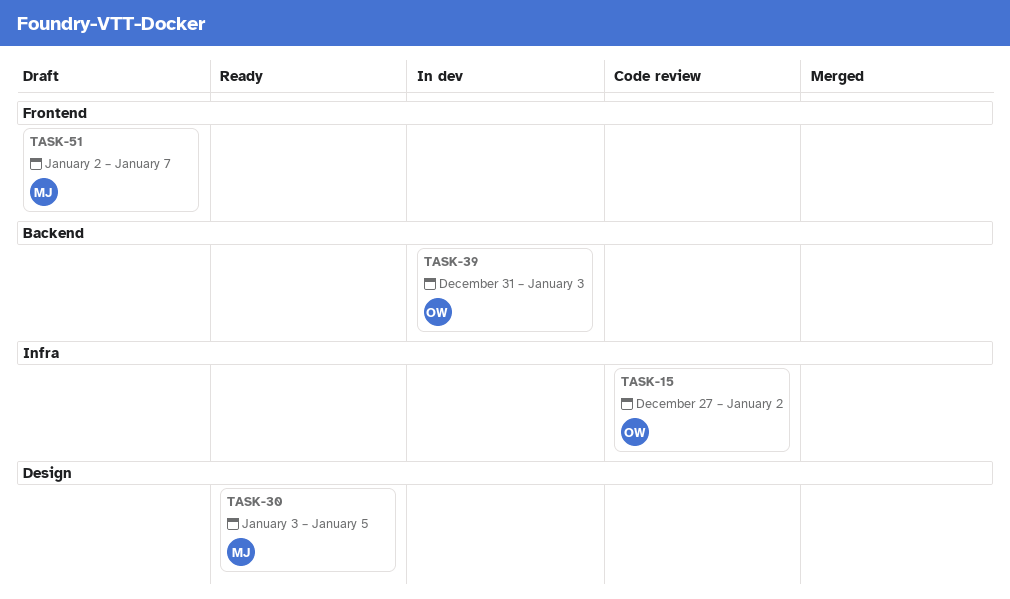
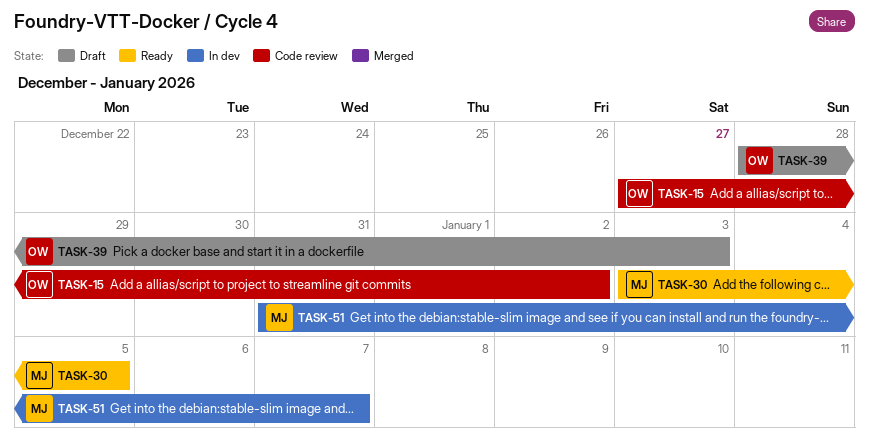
TASK-39, status: In dev -> Draft
TASK-39, start: Dec 31 -> Dec 28
TASK-51, status: Draft -> In dev
TASK-51, start: Jan 2 -> Dec 31

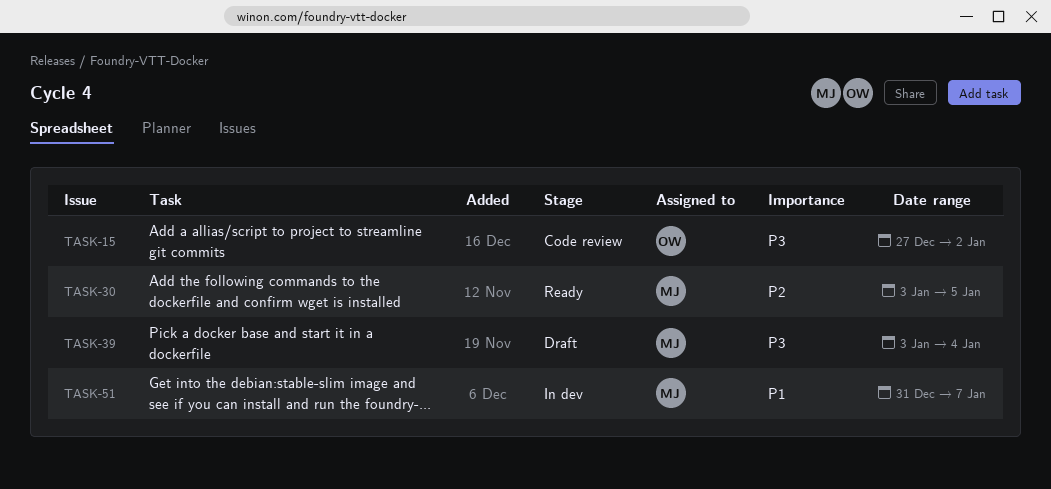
TASK-39, owner: OW -> MJ
TASK-39, start: Dec 28 -> Jan 3
TASK-39, due: Jan 3 -> Jan 4

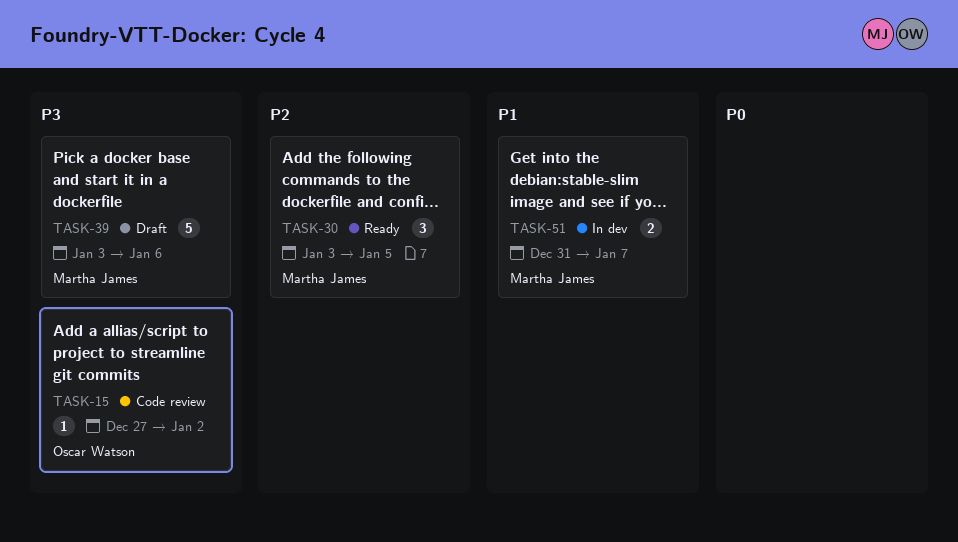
TASK-39, due: Jan 4 -> Jan 6

